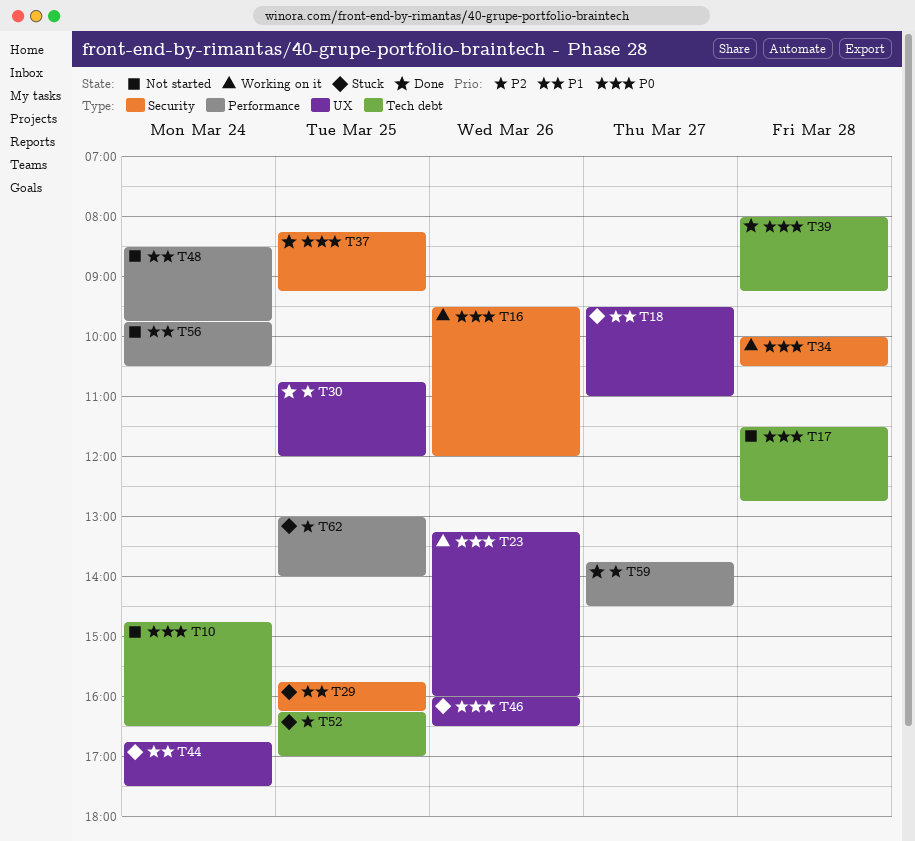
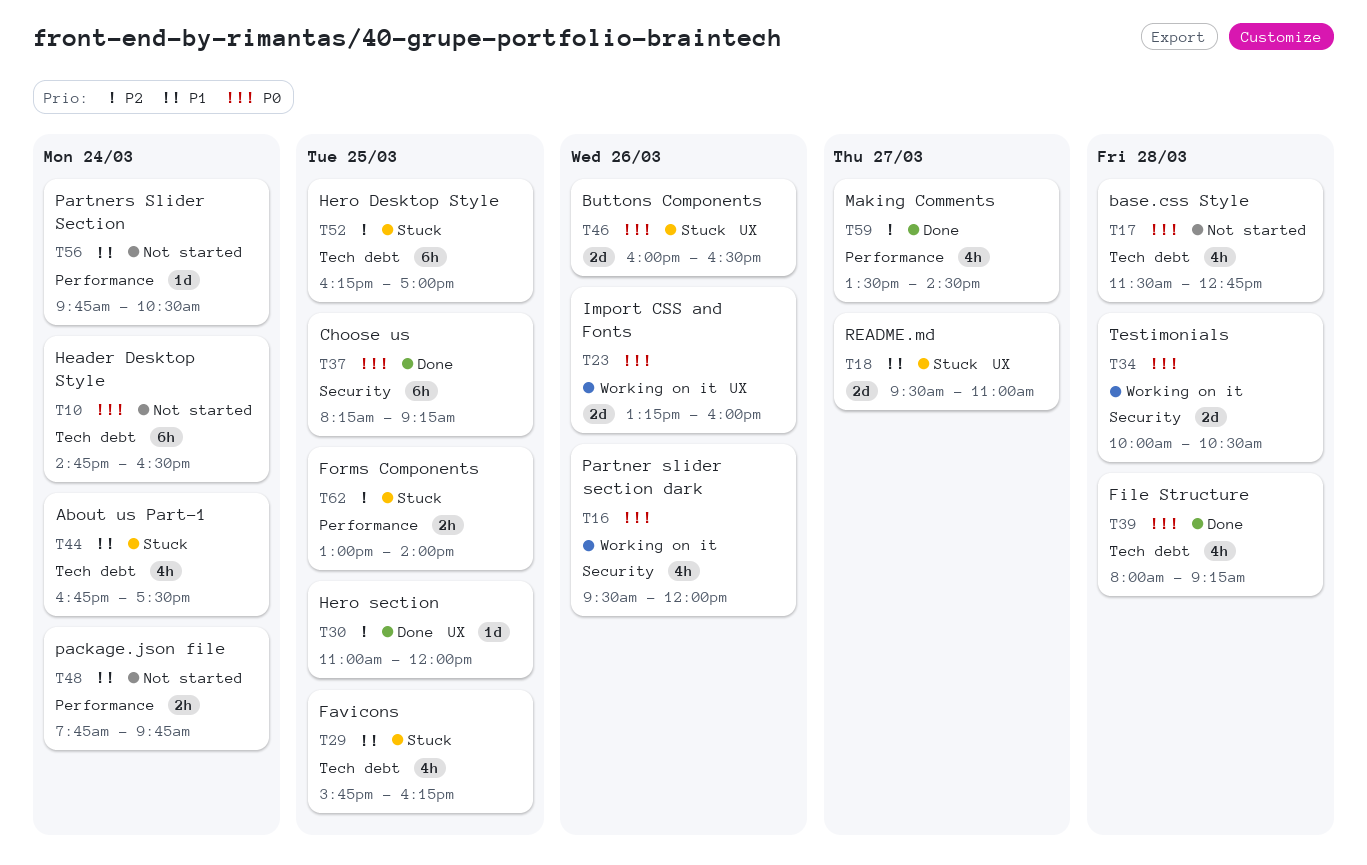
T29, label: Security -> Tech debt
T30, begins: 10:45 -> 11:00
T44, label: UX -> Tech debt
T48, begins: 08:30 -> 07:45
T59, begins: 13:45 -> 13:30

